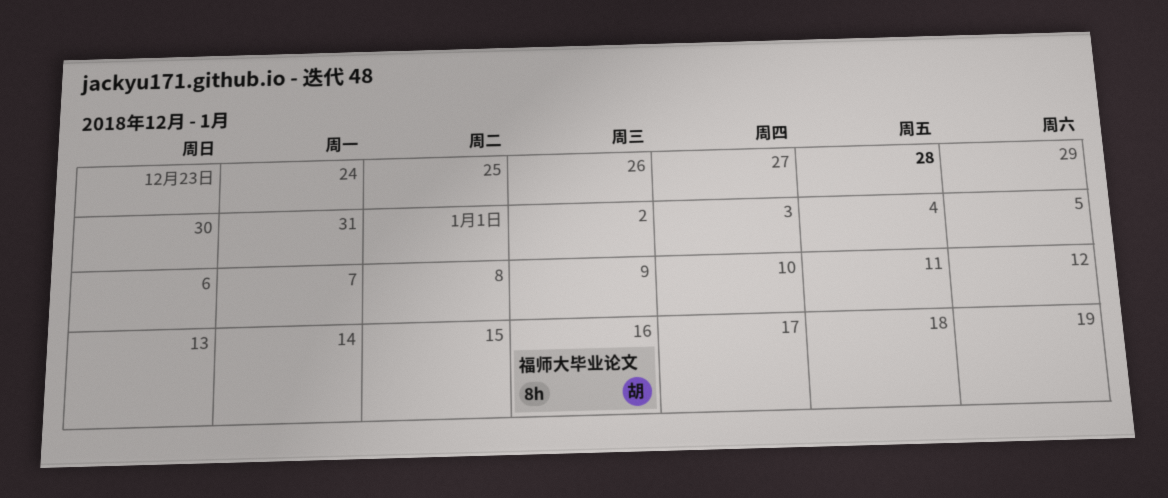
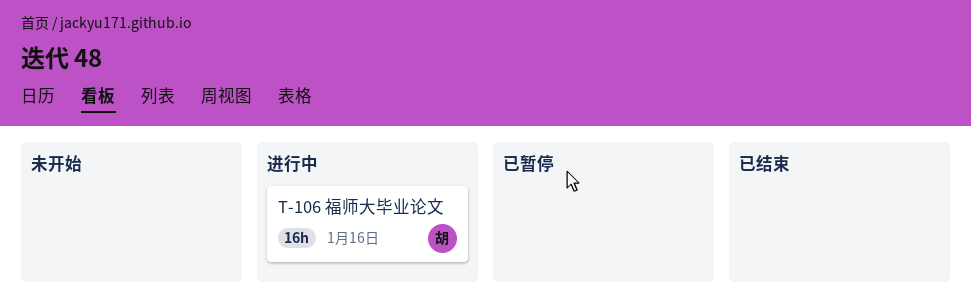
福师大毕业论文, estimate: 8h -> 16h

